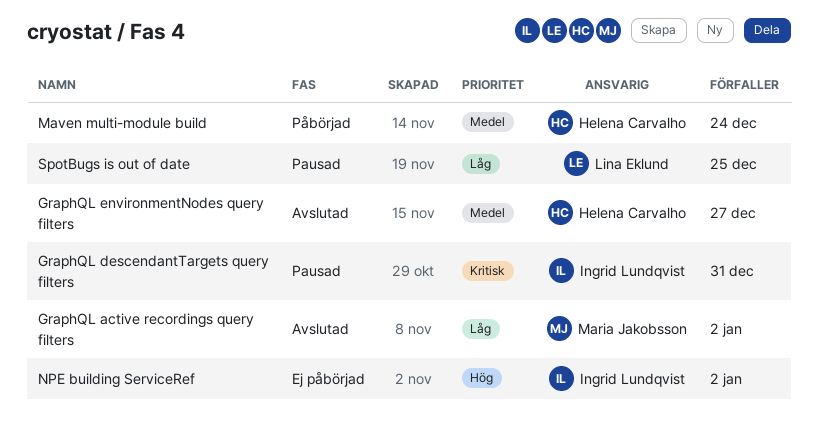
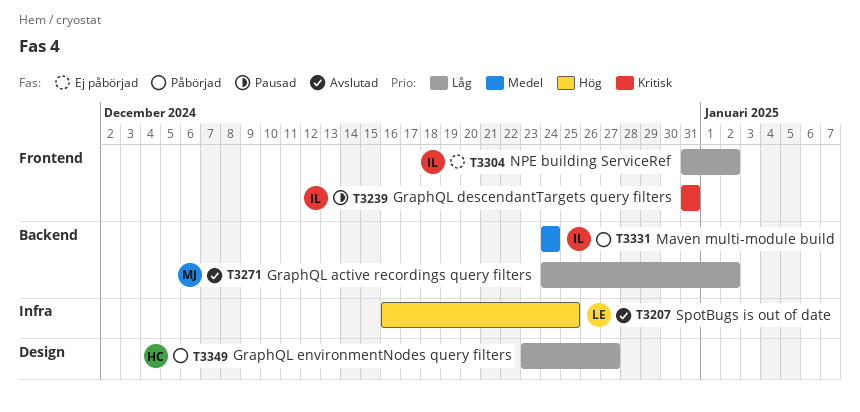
GraphQL environmentNodes query filters, status: Avslutad -> Påbörjad
GraphQL environmentNodes query filters, priority: Medel -> Låg
Maven multi-module build, owner: Helena Carvalho -> Ingrid Lundqvist
NPE building ServiceRef, priority: Hög -> Låg
SpotBugs is out of date, status: Pausad -> Avslutad
SpotBugs is out of date, priority: Låg -> Hög

